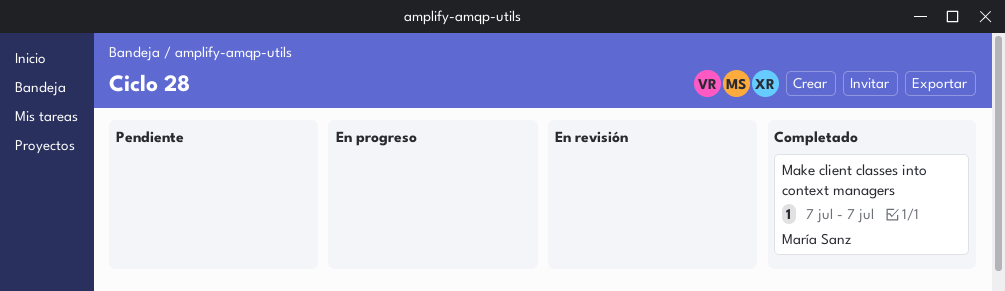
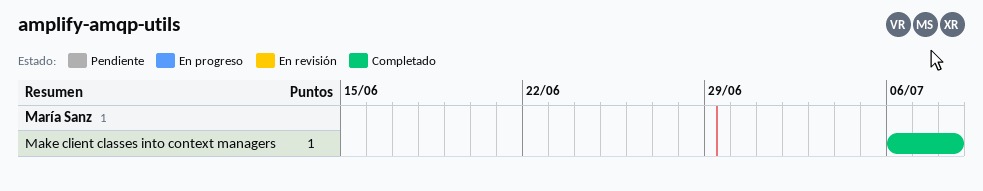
Make client classes into context managers, start: Jul 7 -> Jul 6
Make client classes into context managers, due: Jul 7 -> Jul 8

